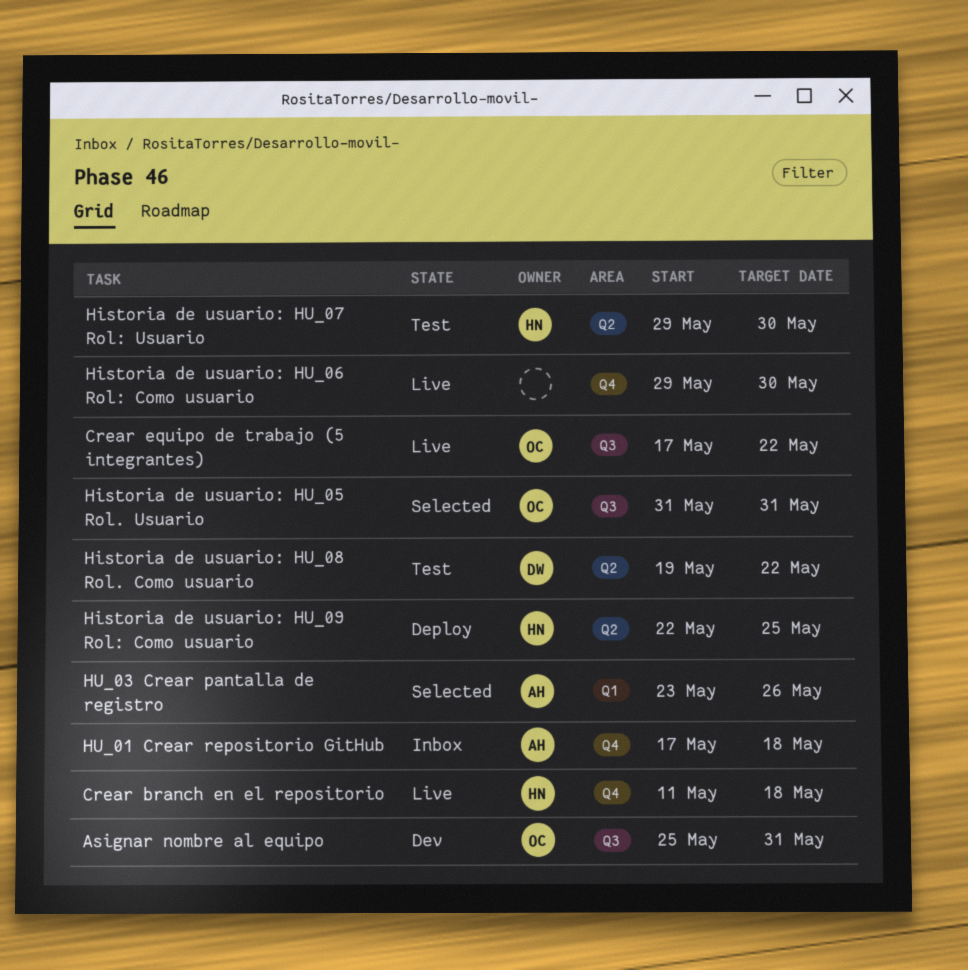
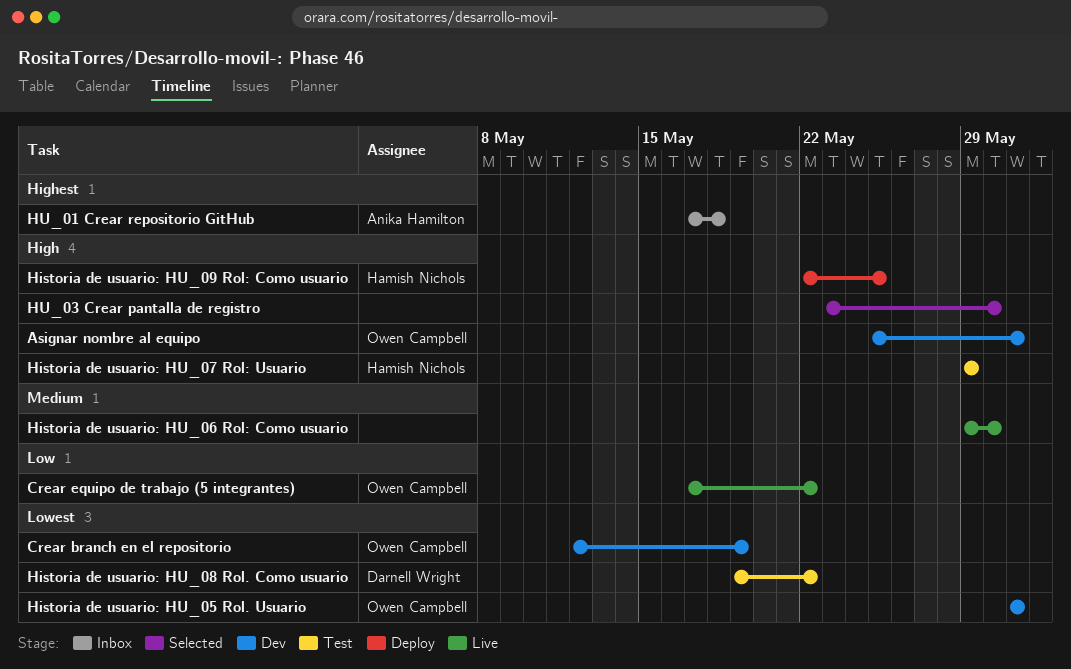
Crear branch en el repositorio, status: Live -> Dev
Crear branch en el repositorio, owner: Hamish Nichols -> Owen Campbell
Crear branch en el repositorio, start: May 11 -> May 12
Crear branch en el repositorio, due: May 18 -> May 19
Historia de usuario: HU_05 Rol. Usuario, status: Selected -> Dev
Historia de usuario: HU_07 Rol: Usuario, due: May 30 -> May 29
HU_03 Crear pantalla de registro, owner: Anika Hamilton -> none
HU_03 Crear pantalla de registro, due: May 26 -> May 30

